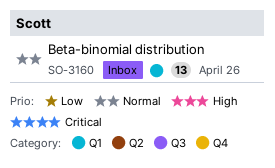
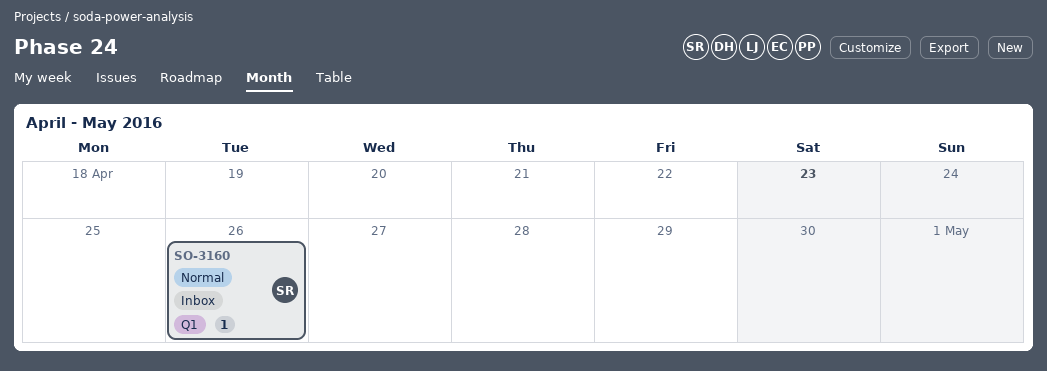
SO-3160, estimate: 13 -> 1

